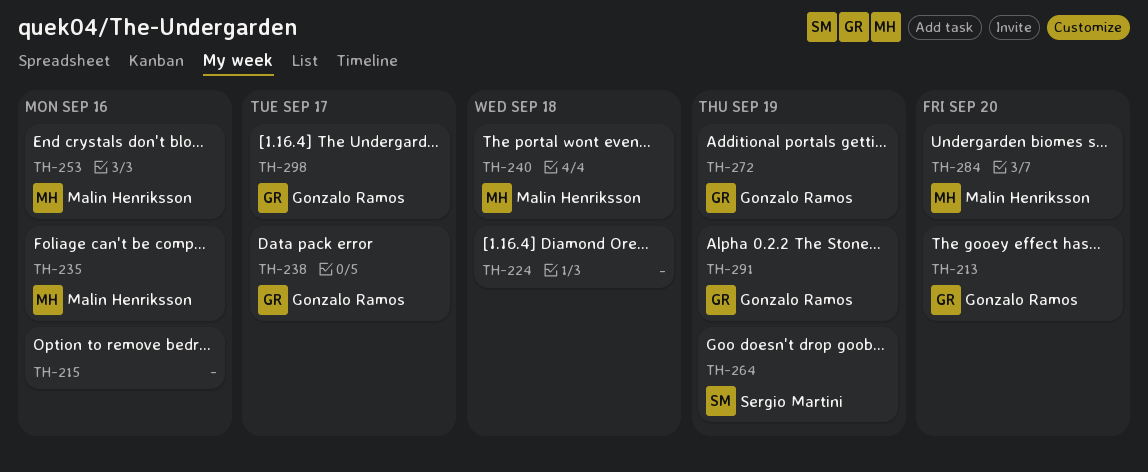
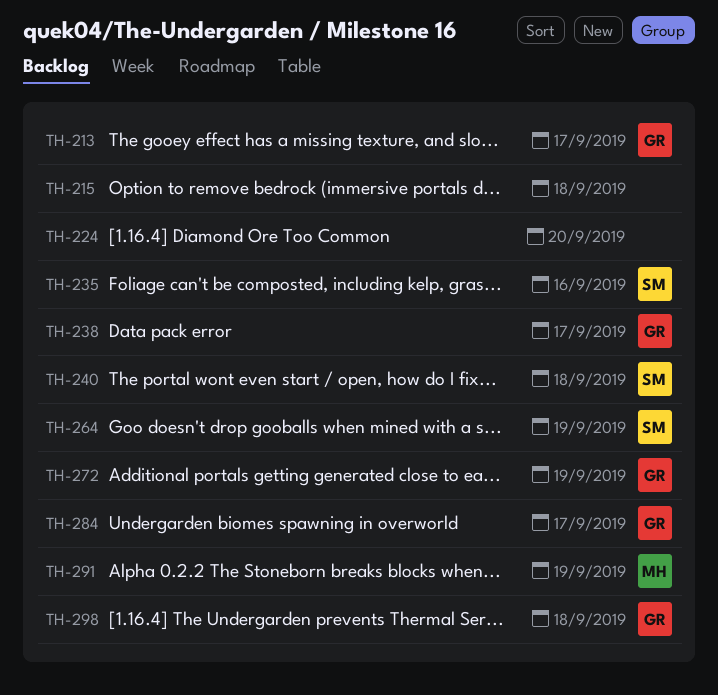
TH-213, due: Sep 20 -> Sep 17
TH-215, due: Sep 16 -> Sep 18
TH-224, due: Sep 18 -> Sep 20
TH-235, owner: Malin Henriksson -> Sergio Martini
TH-240, owner: Malin Henriksson -> Sergio Martini
TH-253: present -> none
TH-284, owner: Malin Henriksson -> Gonzalo Ramos
TH-284, due: Sep 20 -> Sep 17
TH-291, owner: Gonzalo Ramos -> Malin Henriksson
TH-298, due: Sep 17 -> Sep 18

